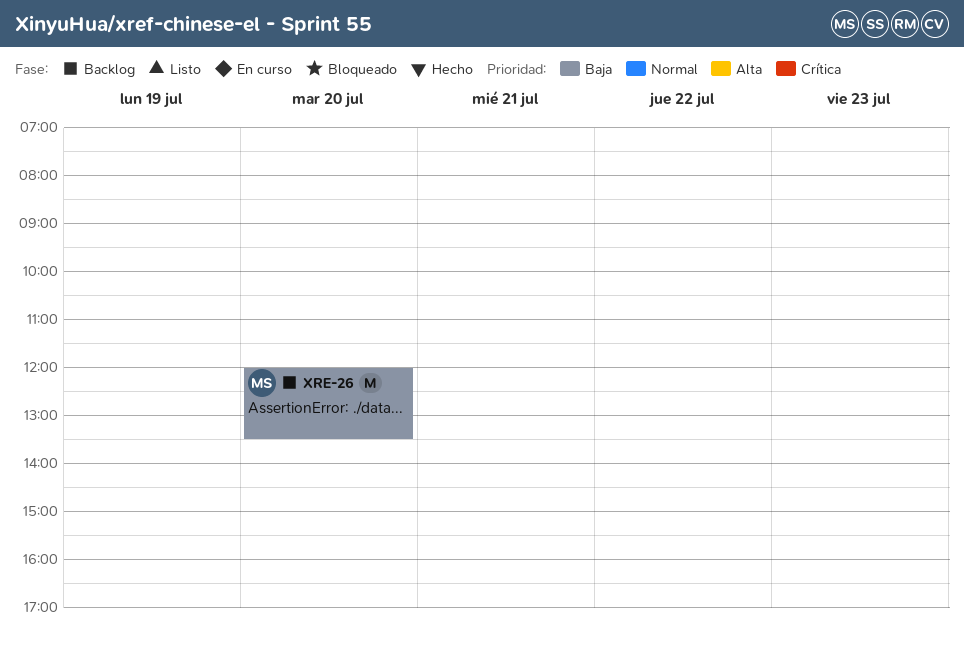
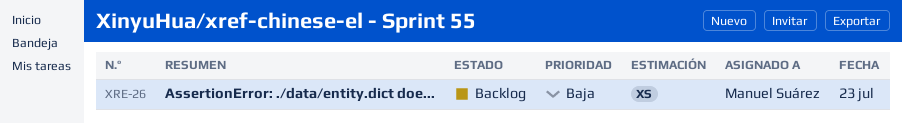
XRE-26, estimate: M -> XS
XRE-26, day: Jul 20 -> Jul 23

